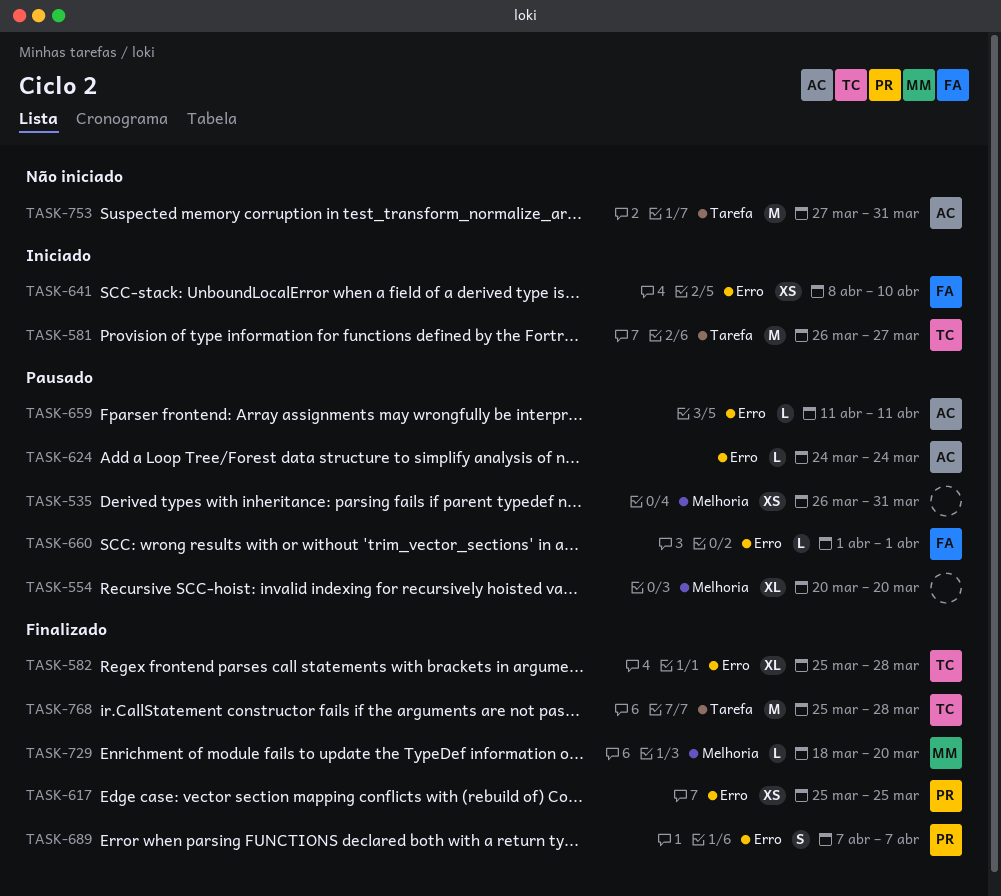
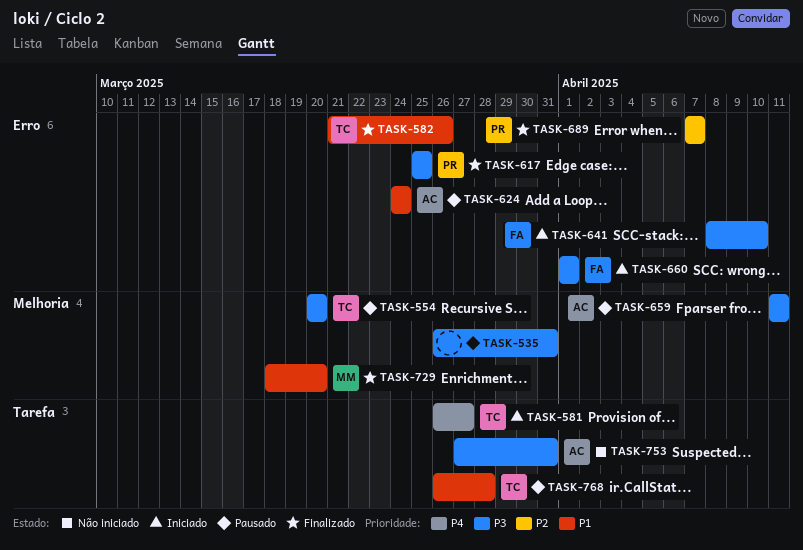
TASK-554, owner: none -> TC
TASK-582, start: Mar 25 -> Mar 21
TASK-582, due: Mar 28 -> Mar 26
TASK-659, label: Erro -> Melhoria
TASK-660, status: Pausado -> Iniciado
TASK-768, status: Finalizado -> Pausado
TASK-768, start: Mar 25 -> Mar 26

